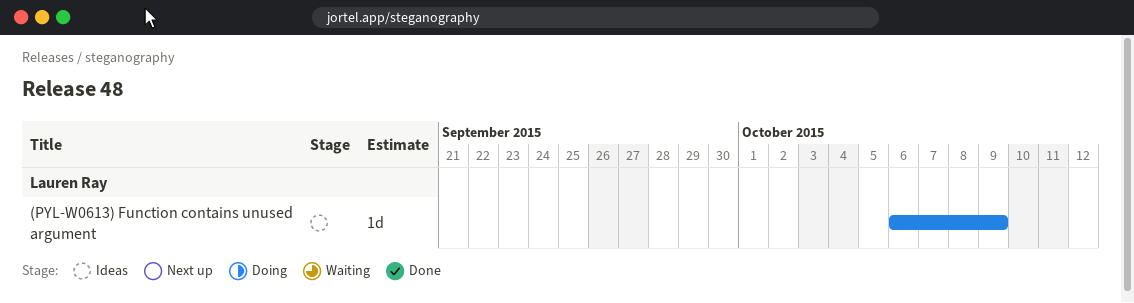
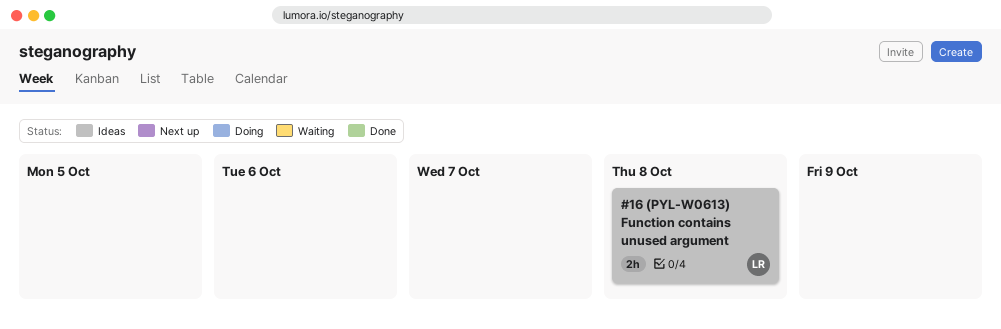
(PYL-W0613) Function contains unused argument, estimate: 1d -> 2h
(PYL-W0613) Function contains unused argument, due: Oct 9 -> Oct 8

